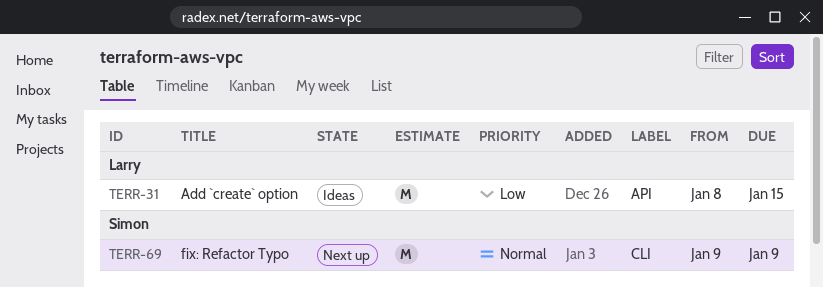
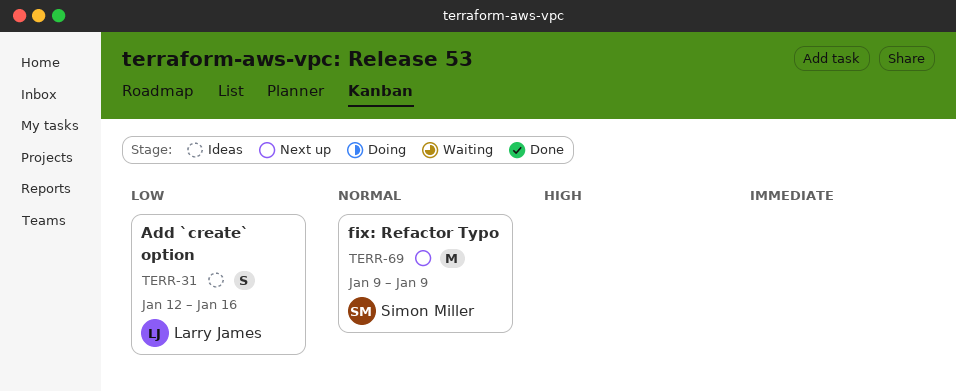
TERR-31, estimate: M -> S
TERR-31, start: Jan 8 -> Jan 12
TERR-31, due: Jan 15 -> Jan 16

